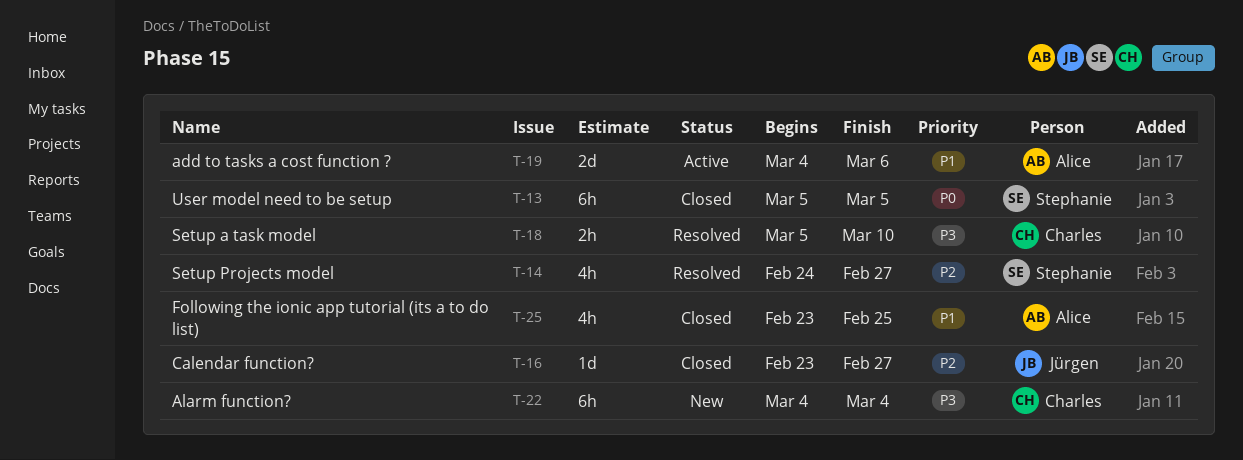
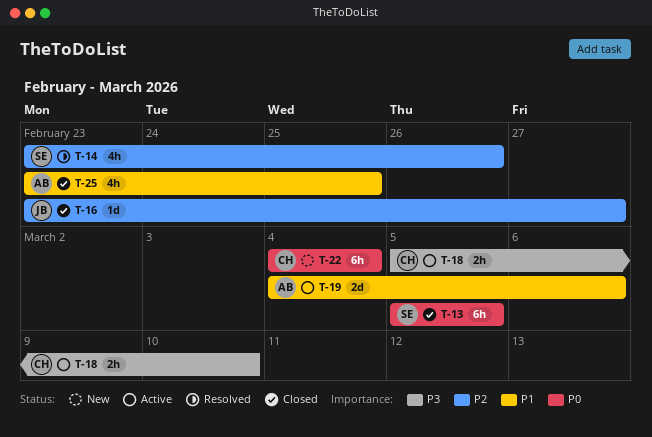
T-14, start: Feb 24 -> Feb 23
T-14, due: Feb 27 -> Feb 26
T-18, status: Resolved -> Active
T-22, priority: P3 -> P0

